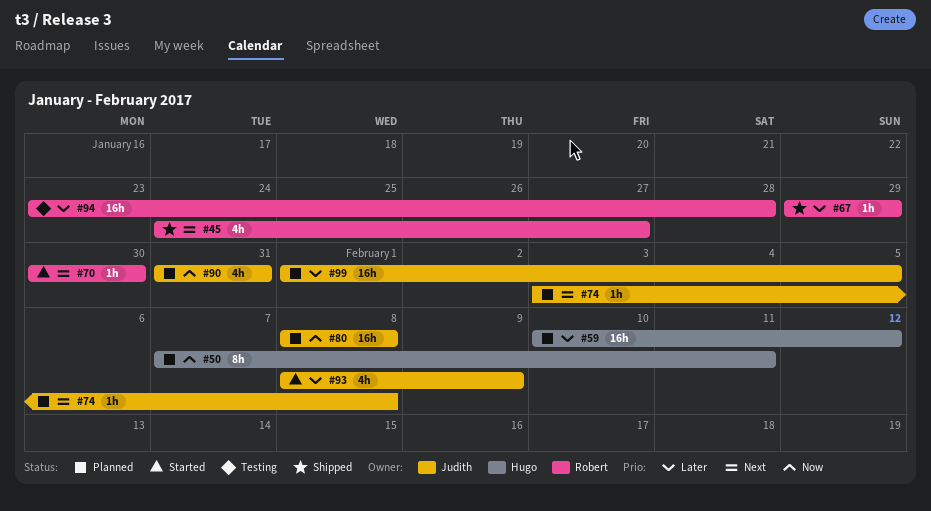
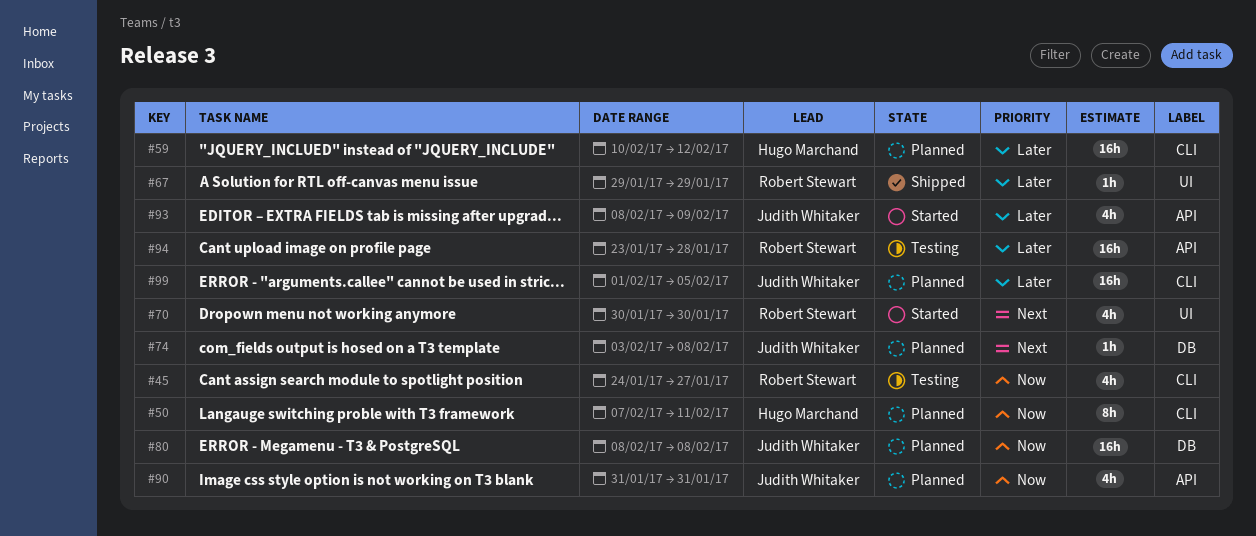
#45, status: Shipped -> Testing
#45, priority: Next -> Now
#70, estimate: 1h -> 4h

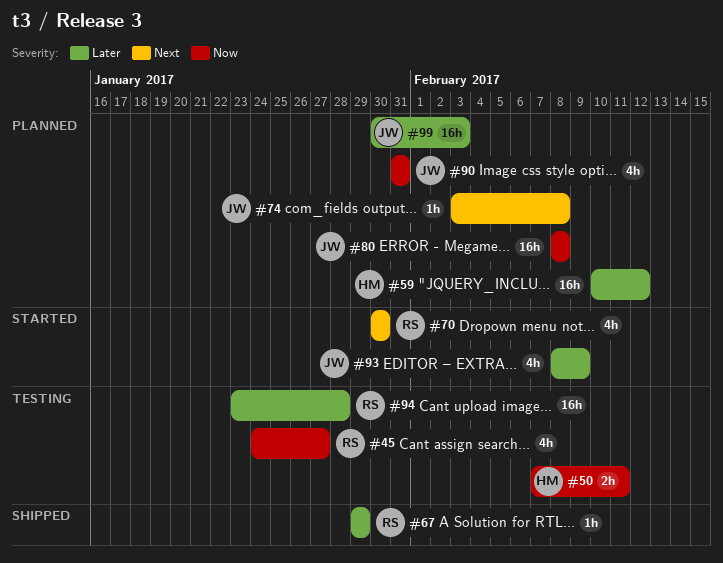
#50, status: Planned -> Testing
#50, estimate: 8h -> 2h
#99, start: Feb 1 -> Jan 30
#99, due: Feb 5 -> Feb 3

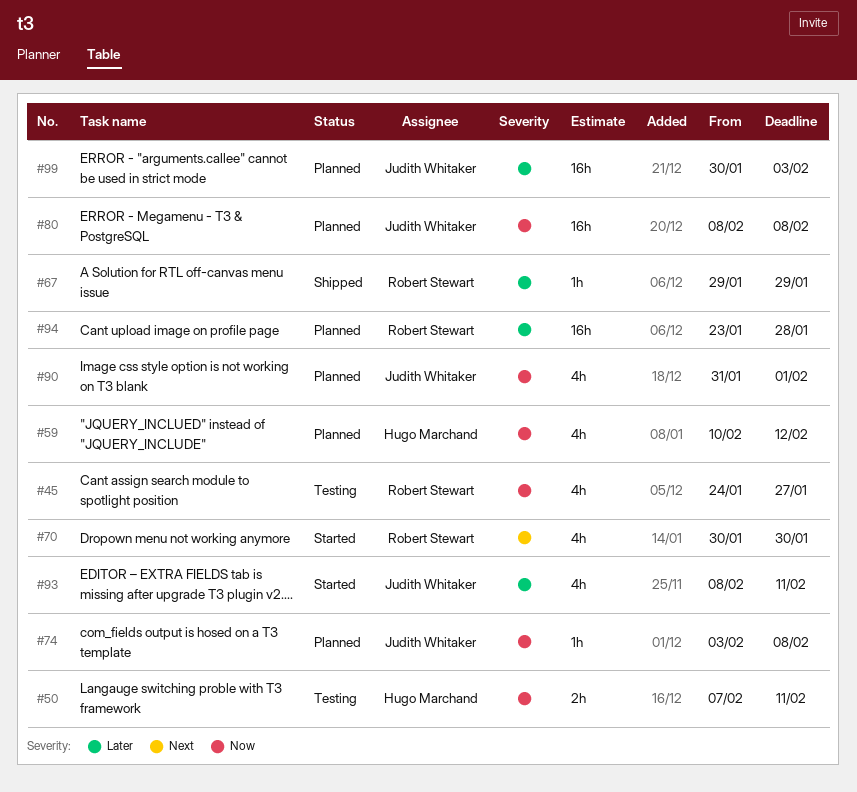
#59, priority: Later -> Now
#59, estimate: 16h -> 4h
#74, priority: Next -> Now
#90, due: Jan 31 -> Feb 1
#93, due: Feb 9 -> Feb 11
#94, status: Testing -> Planned

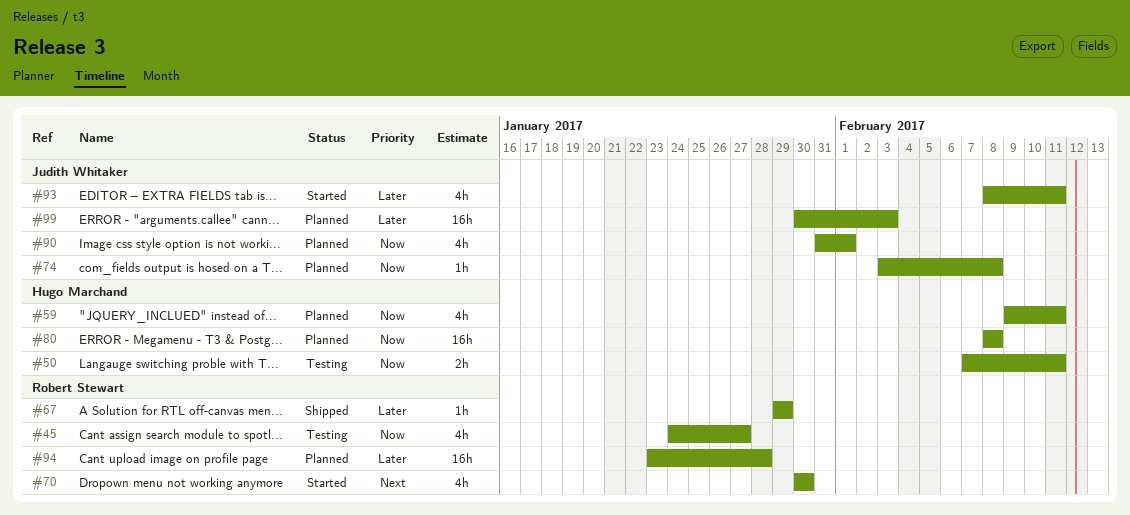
#59, start: Feb 10 -> Feb 9
#59, due: Feb 12 -> Feb 11
#80, owner: Judith Whitaker -> Hugo Marchand

